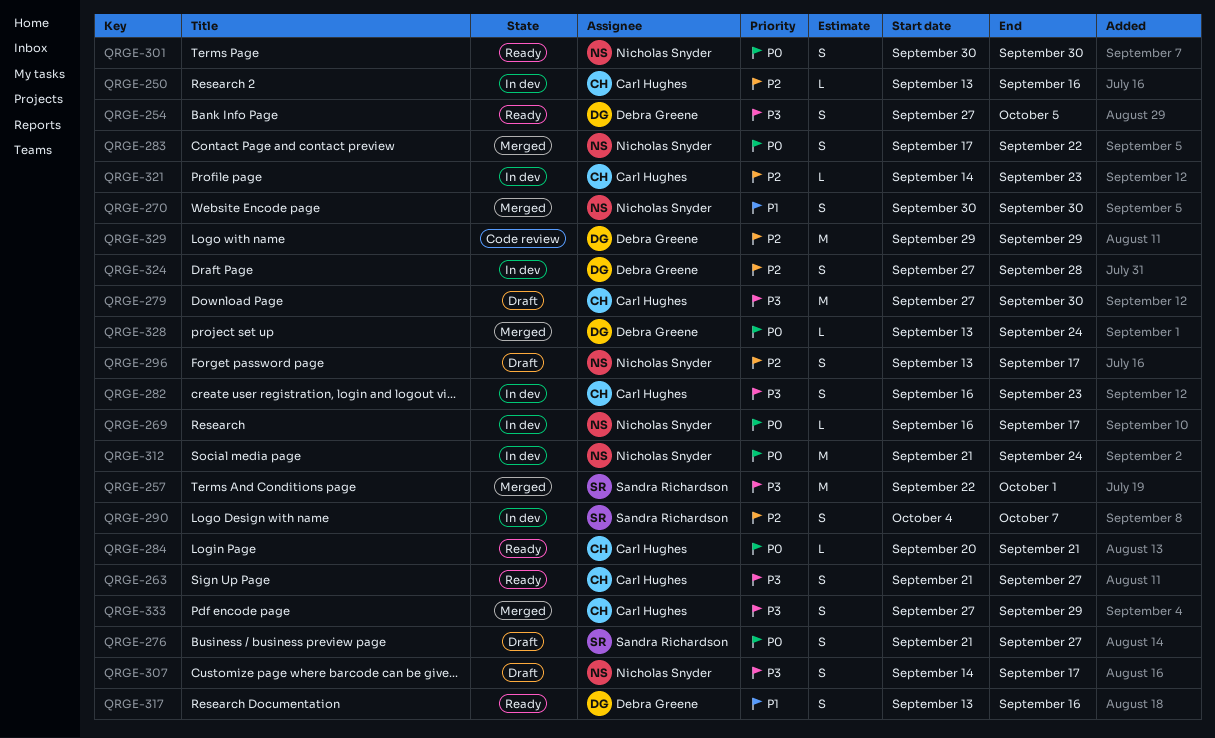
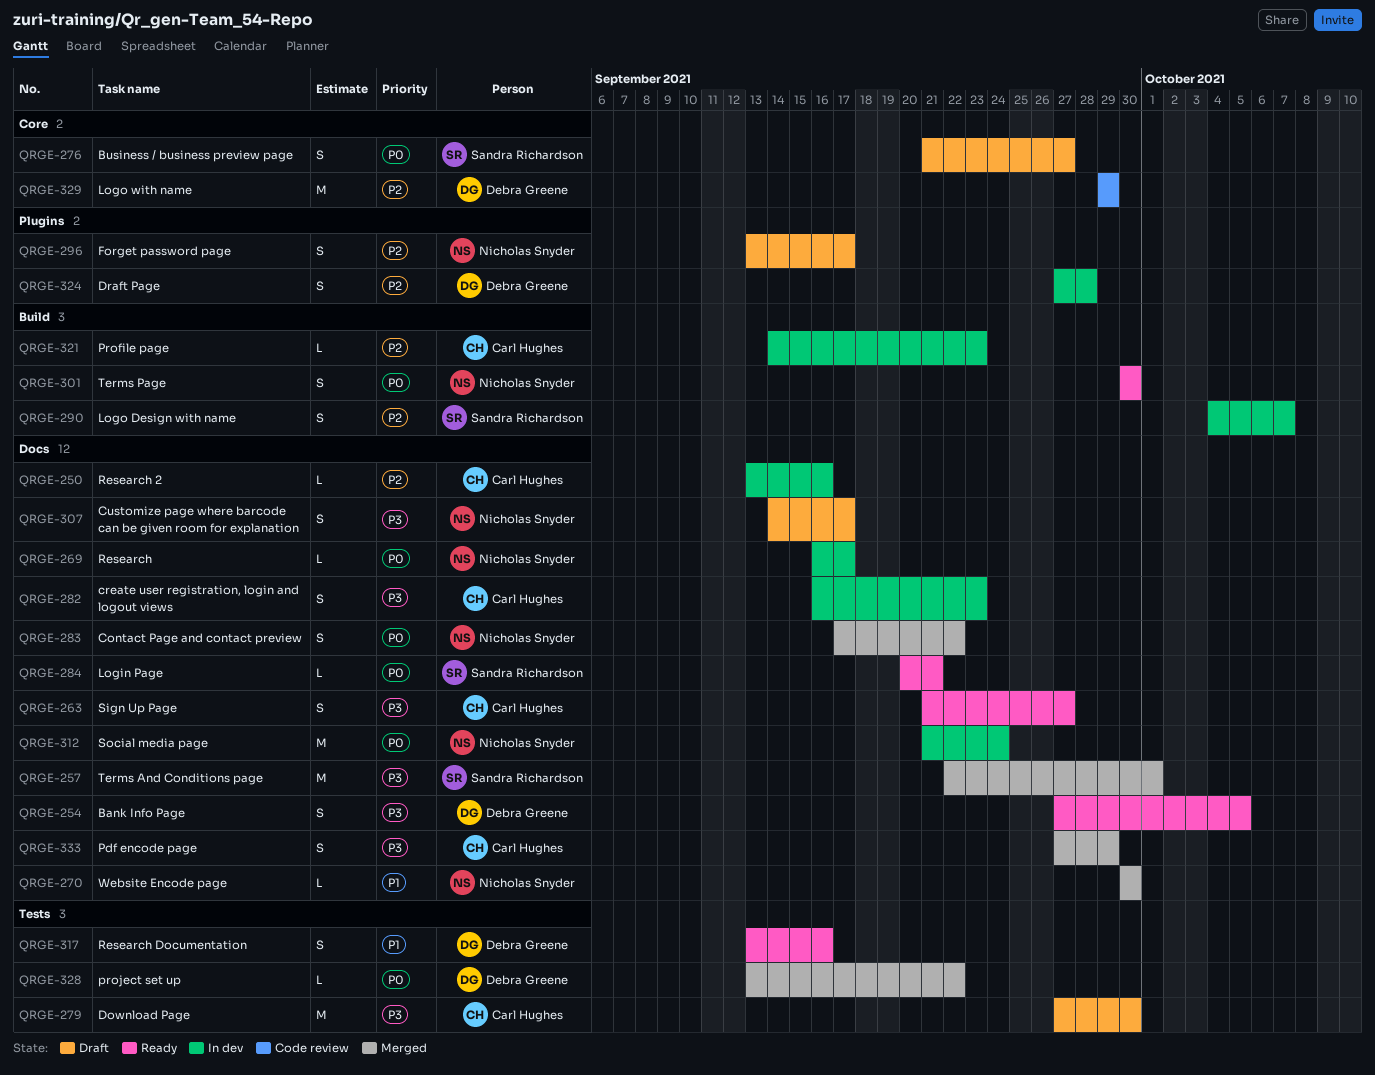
QRGE-270, estimate: S -> L
QRGE-284, owner: Carl Hughes -> Sandra Richardson
QRGE-328, due: Sep 24 -> Sep 22

